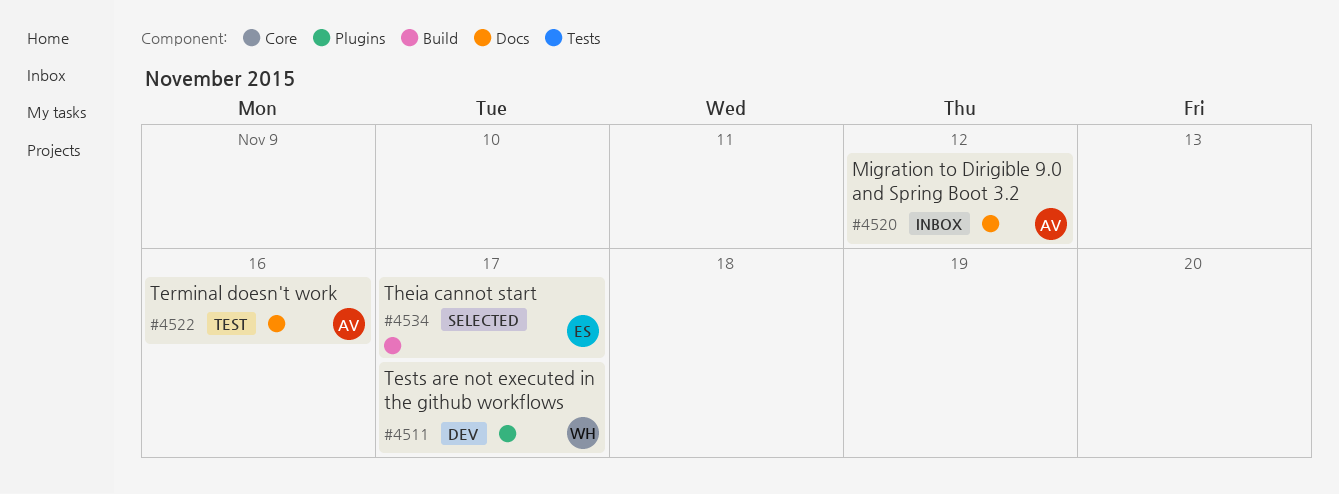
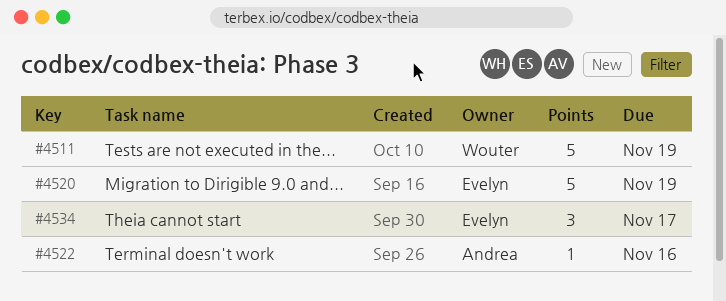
#4511, due: Nov 17 -> Nov 19
#4520, owner: Andrea -> Evelyn
#4520, due: Nov 12 -> Nov 19

